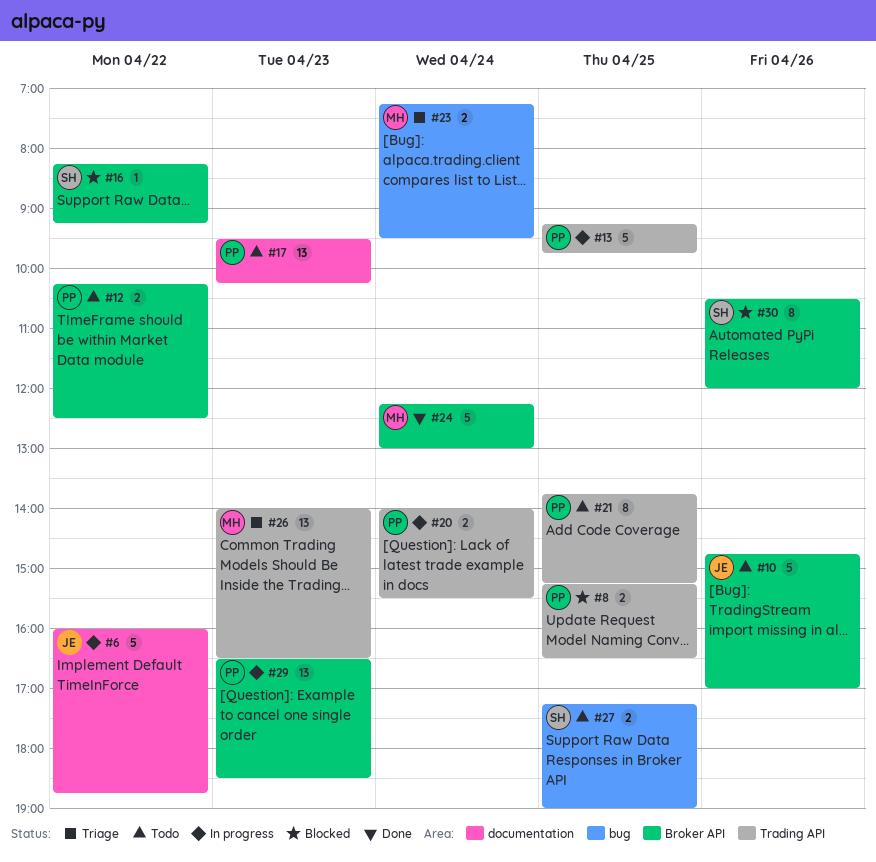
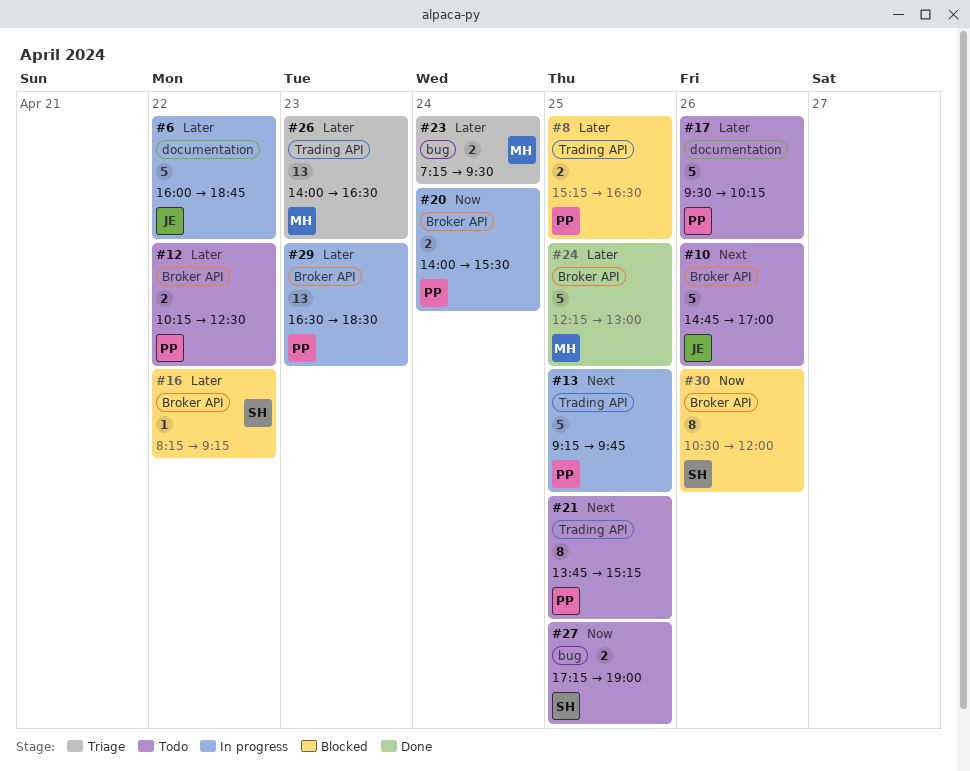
#17, estimate: 13 -> 5
#17, day: Apr 23 -> Apr 26
#20, label: Trading API -> Broker API
#24, day: Apr 24 -> Apr 25

